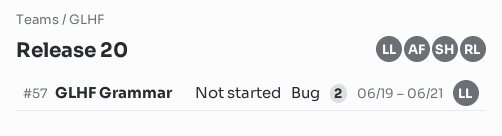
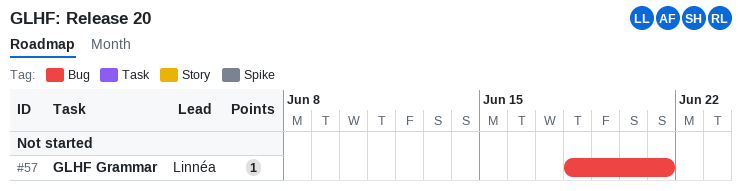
#57, estimate: 2 -> 1
#57, start: Jun 19 -> Jun 18

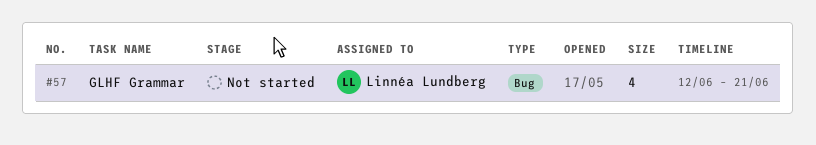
#57, estimate: 1 -> 4
#57, start: Jun 18 -> Jun 12

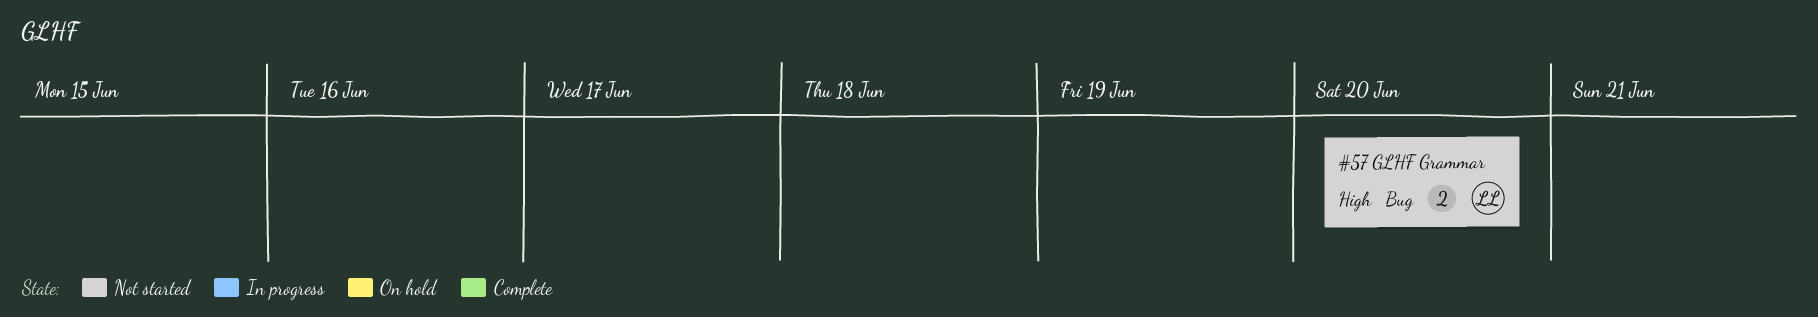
#57, estimate: 4 -> 2
#57, due: Jun 21 -> Jun 20

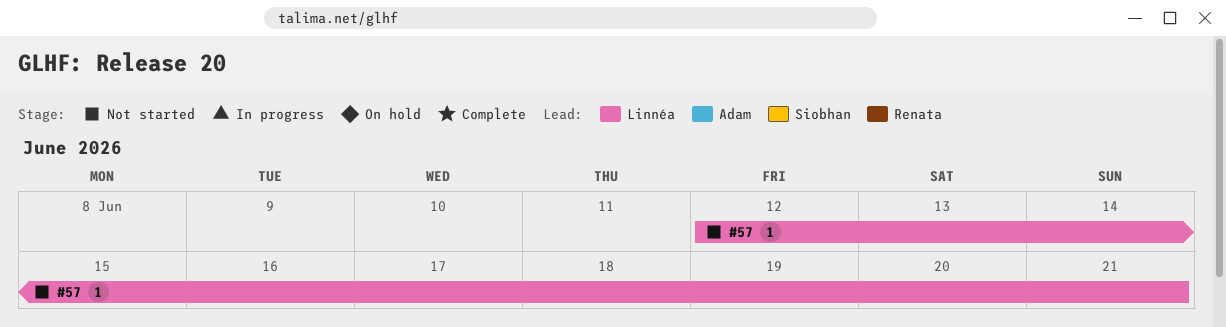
#57, estimate: 2 -> 1
#57, due: Jun 20 -> Jun 21

